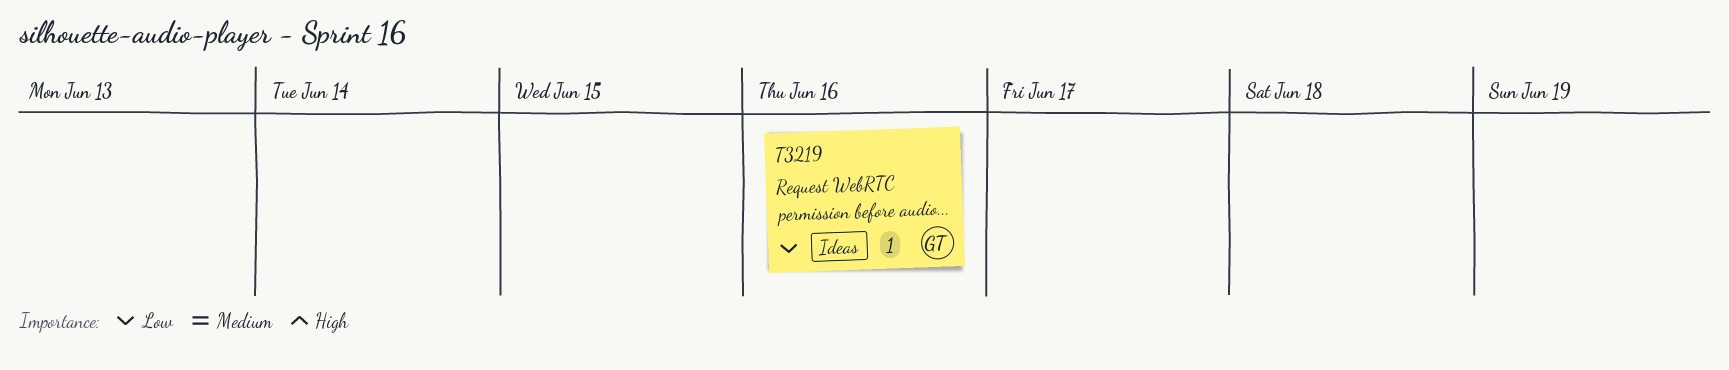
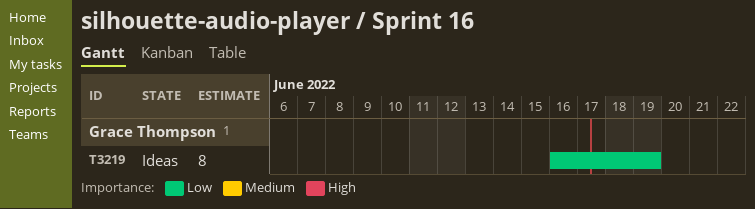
T3219, estimate: 1 -> 8
T3219, due: Jun 16 -> Jun 19

